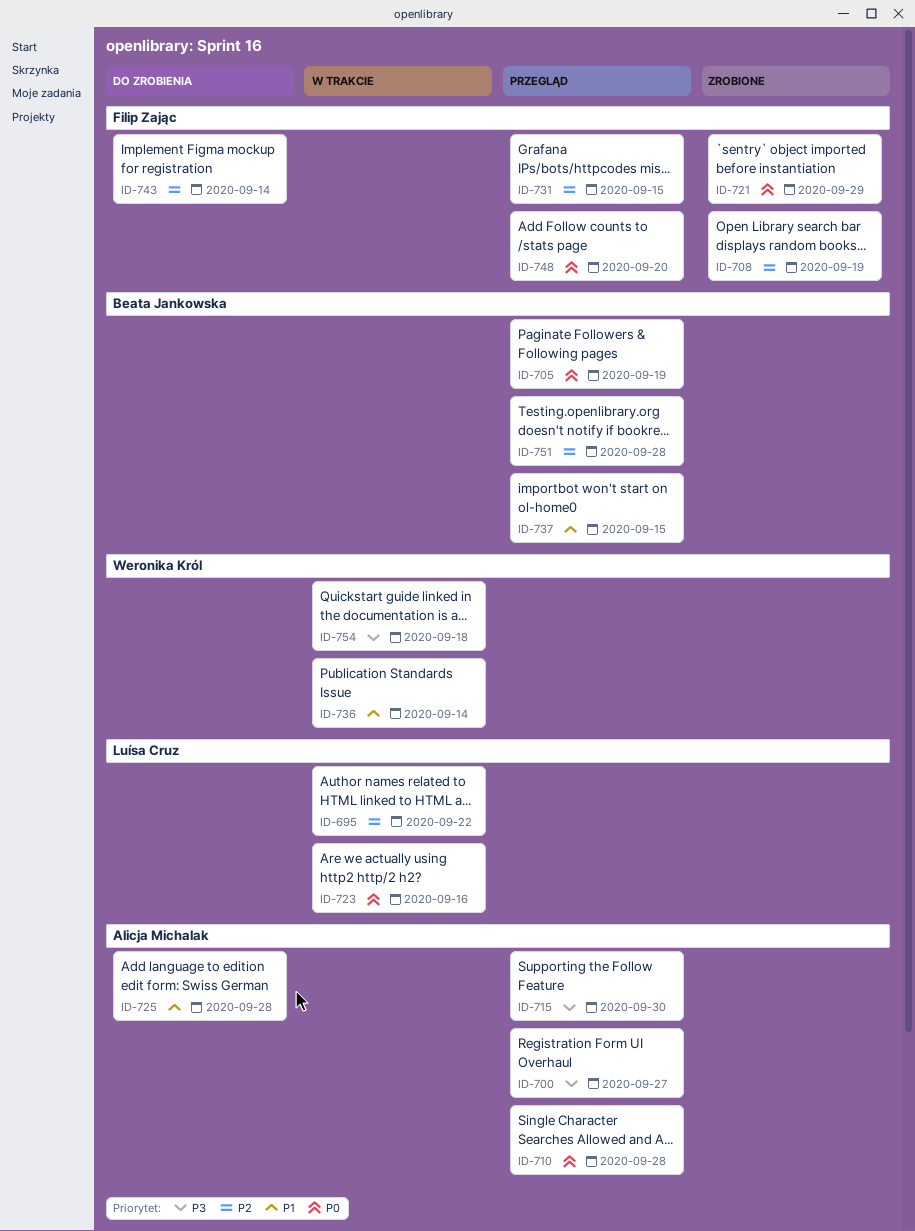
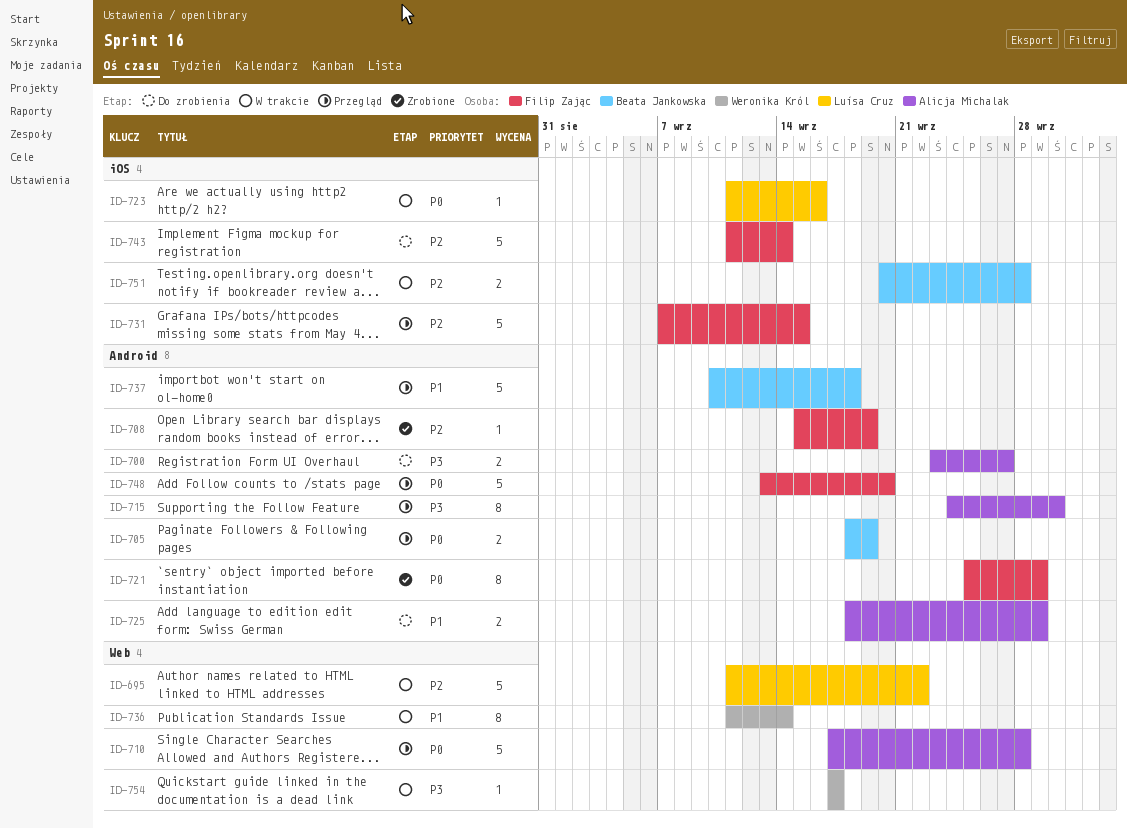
ID-700, status: Przegląd -> Do zrobienia
ID-725, due: Sep 28 -> Sep 29
ID-737, due: Sep 15 -> Sep 18
ID-751, status: Przegląd -> W trakcie
ID-754, due: Sep 18 -> Sep 17

